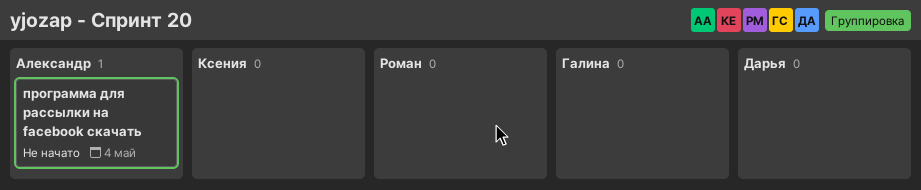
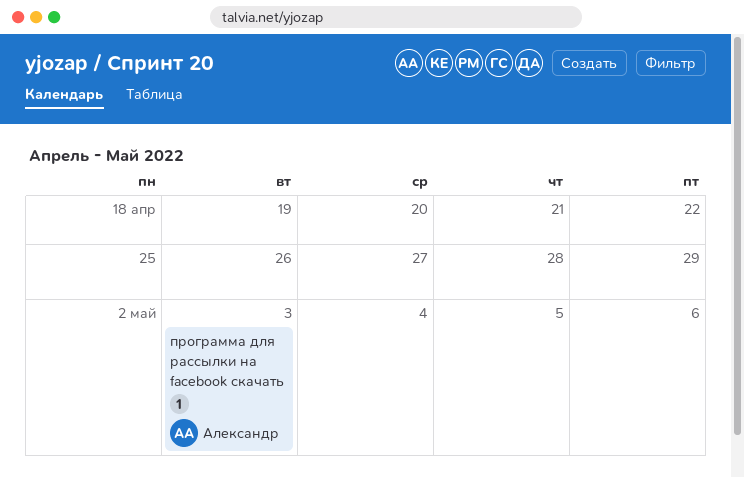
программа для рассылки на facebook скачать, due: May 4 -> May 3

